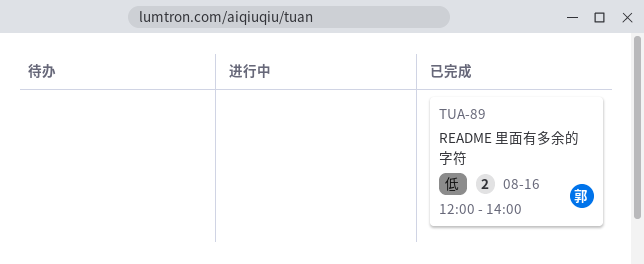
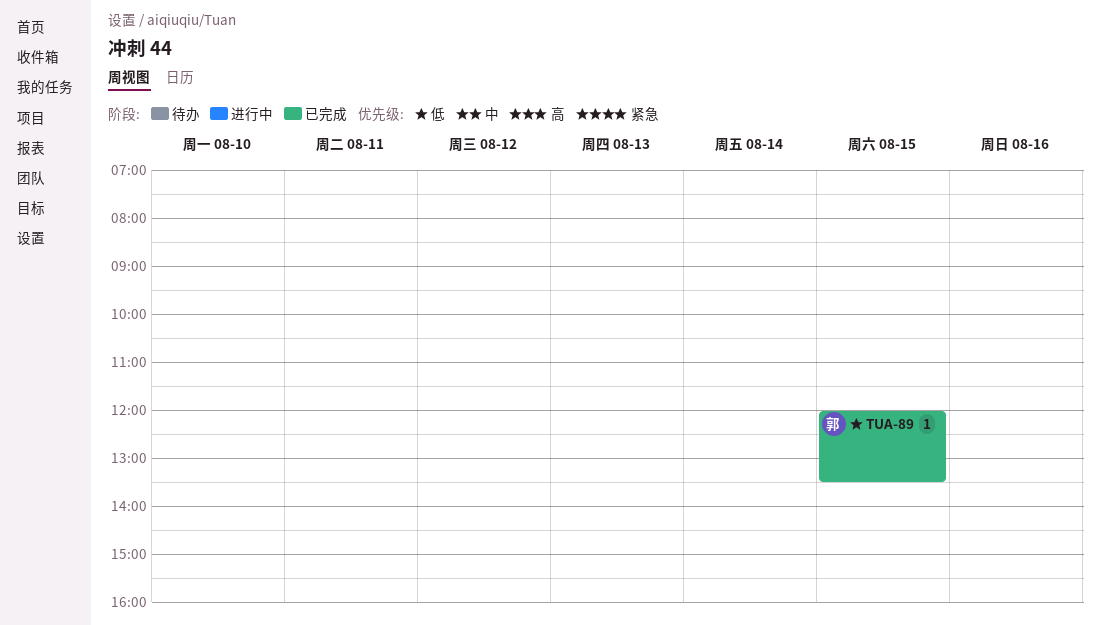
TUA-89, estimate: 2 -> 1
TUA-89, day: Aug 16 -> Aug 15
TUA-89, ends: 14:00 -> 13:30

